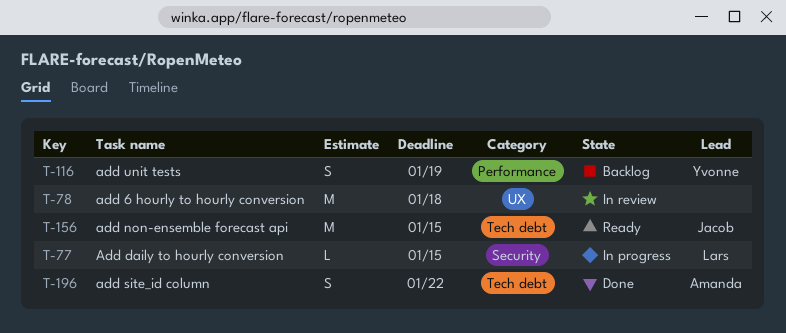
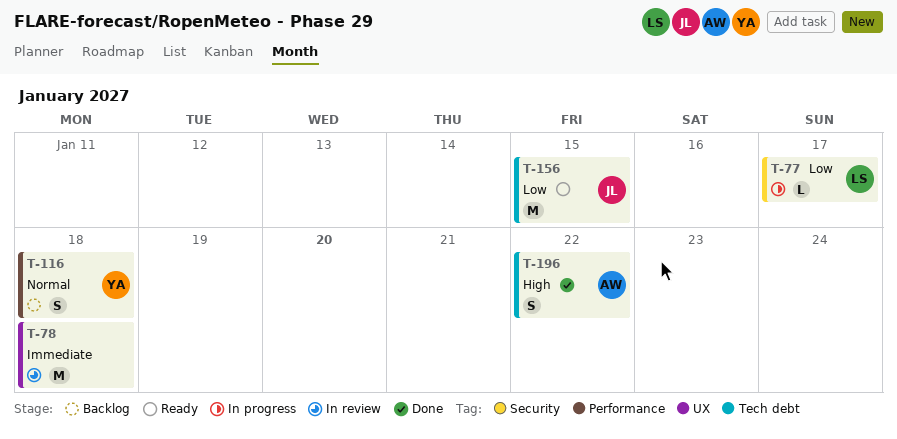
T-77, due: Jan 15 -> Jan 17
T-116, due: Jan 19 -> Jan 18

